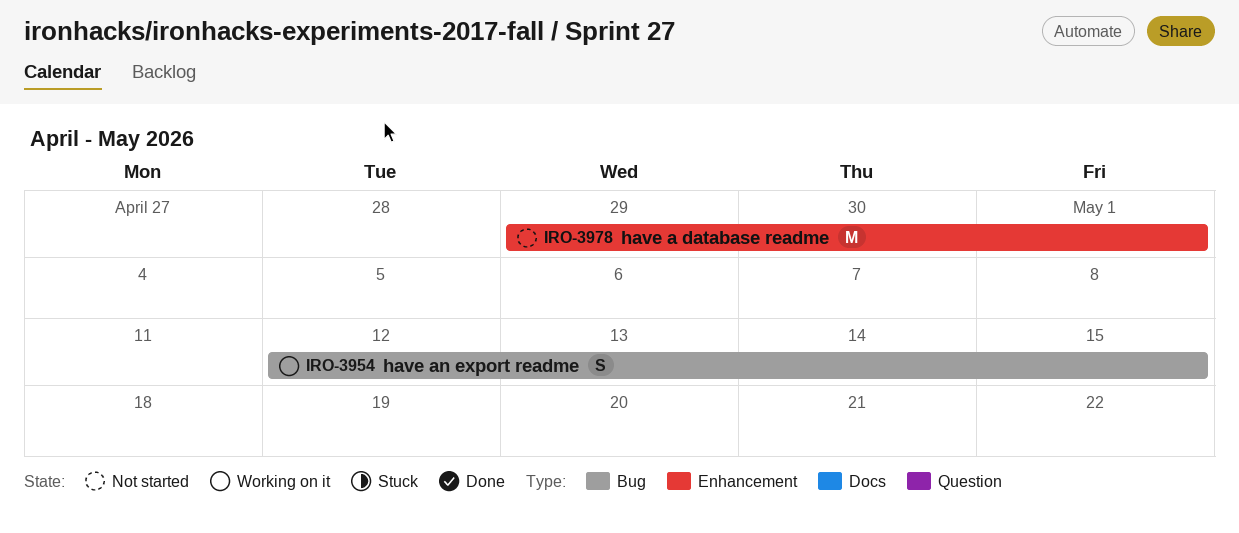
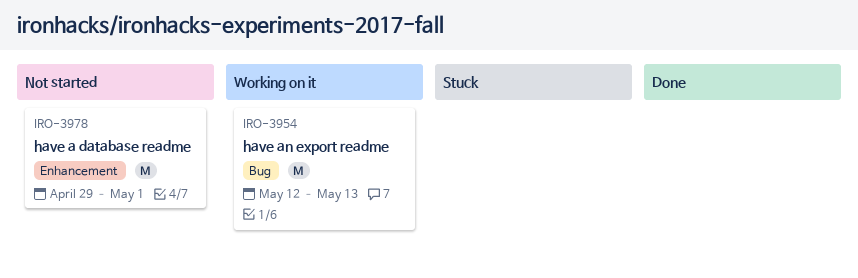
IRO-3954, estimate: S -> M
IRO-3954, due: May 15 -> May 13

